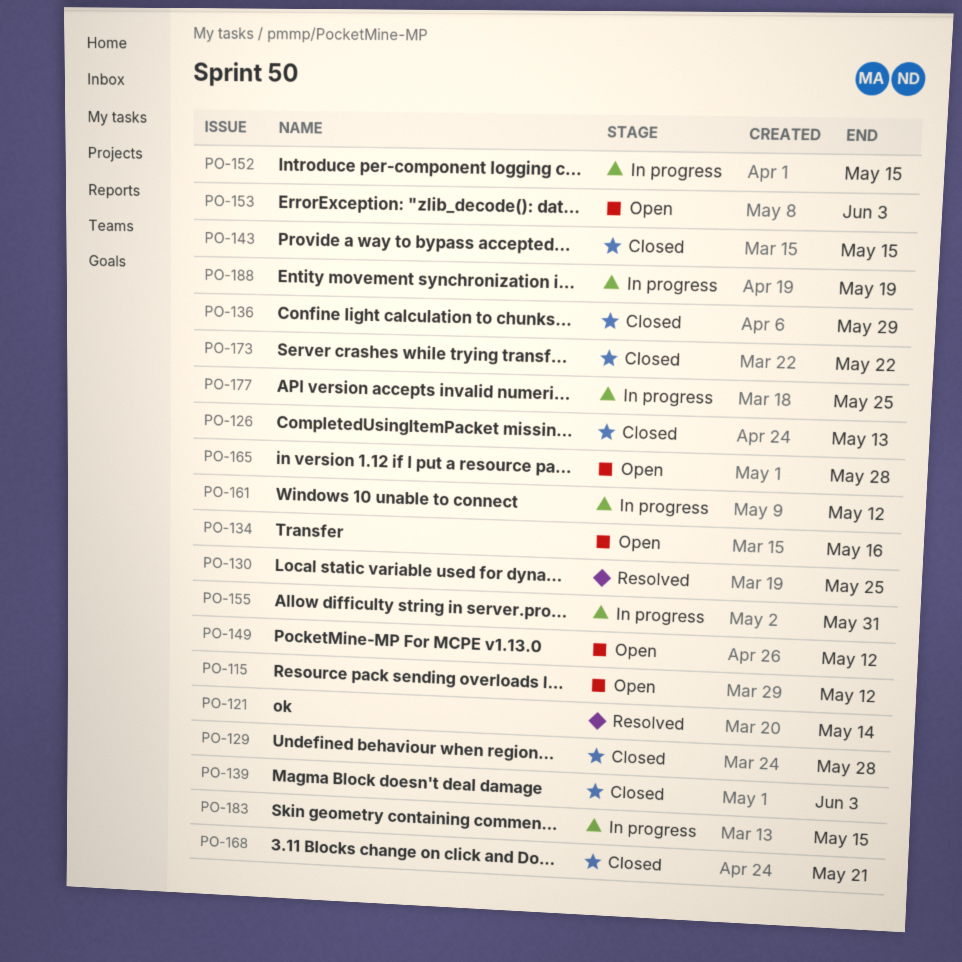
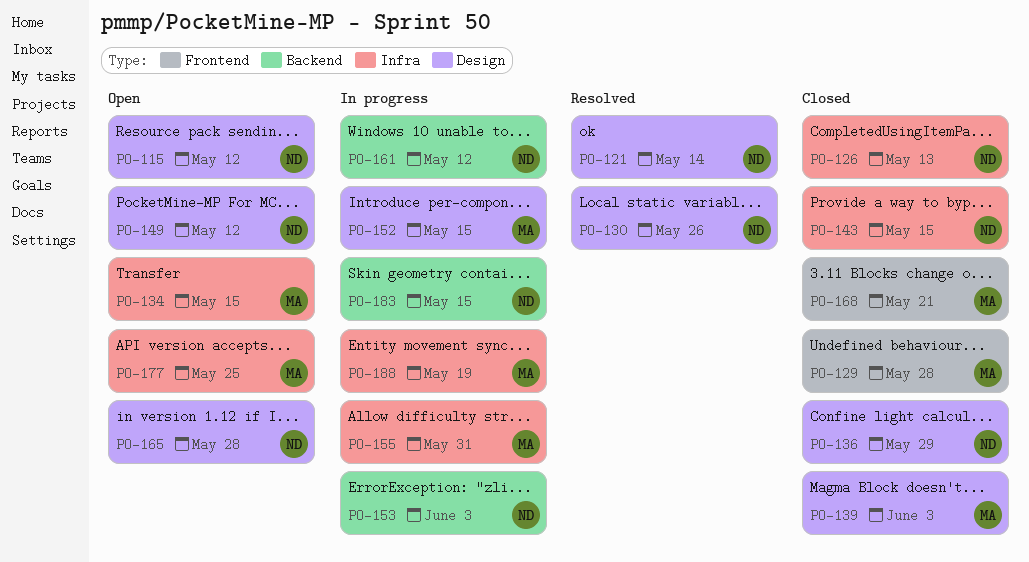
PO-130, due: May 25 -> May 26
PO-134, due: May 16 -> May 15
PO-153, status: Open -> In progress
PO-173: present -> none
PO-177, status: In progress -> Open

